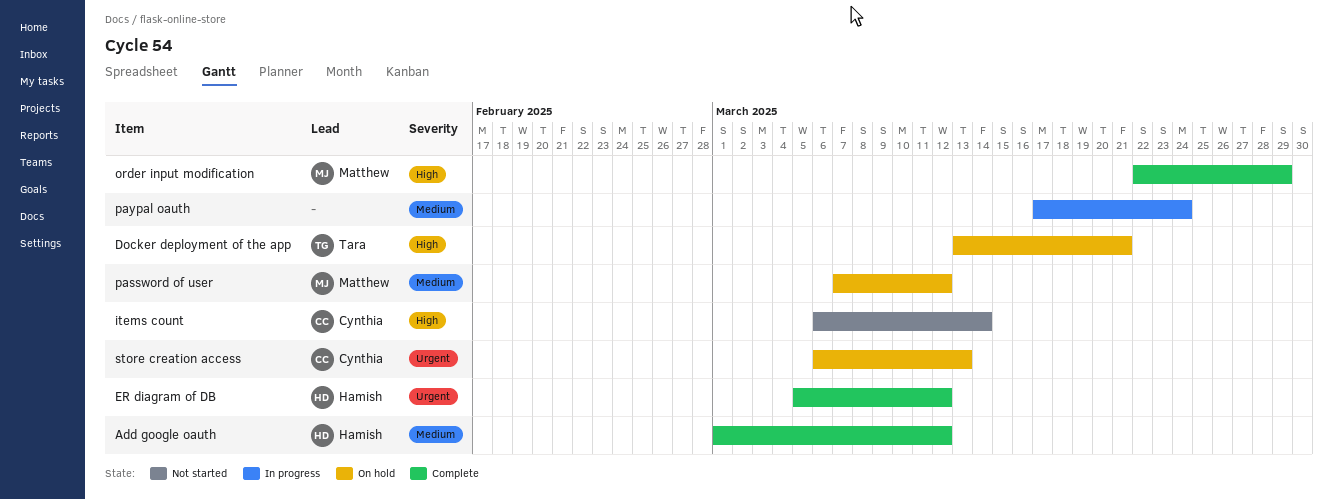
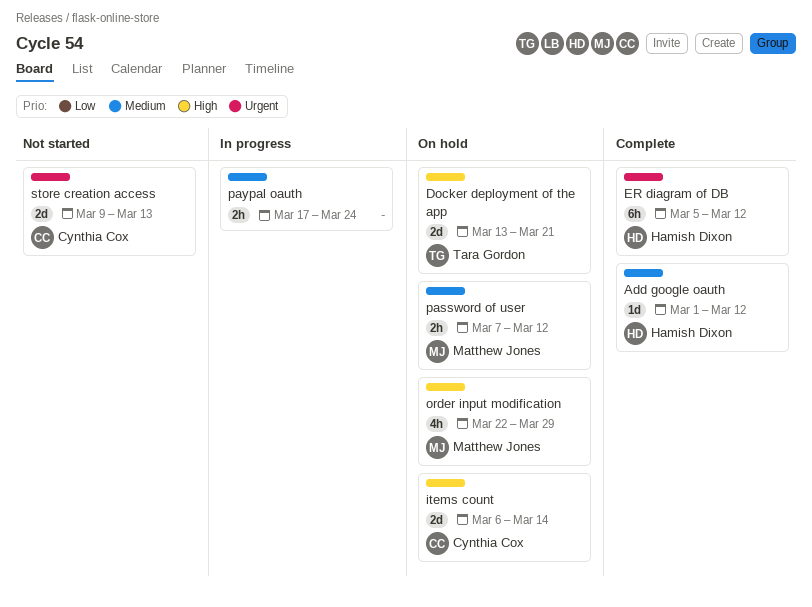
items count, status: Not started -> On hold
order input modification, status: Complete -> On hold
store creation access, status: On hold -> Not started
store creation access, start: Mar 6 -> Mar 9

